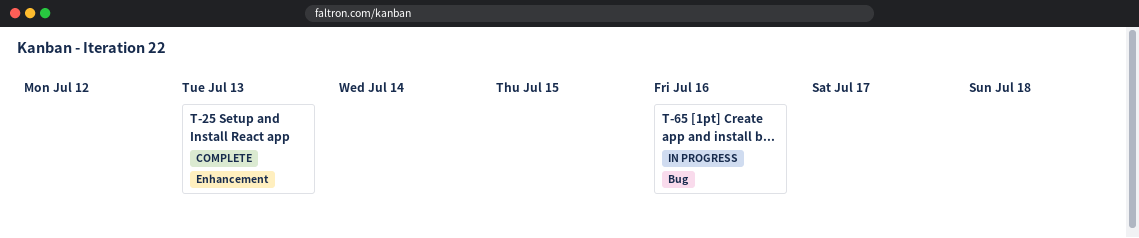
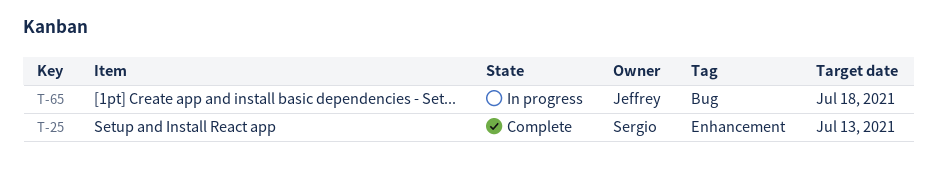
T-65, due: Jul 16 -> Jul 18

